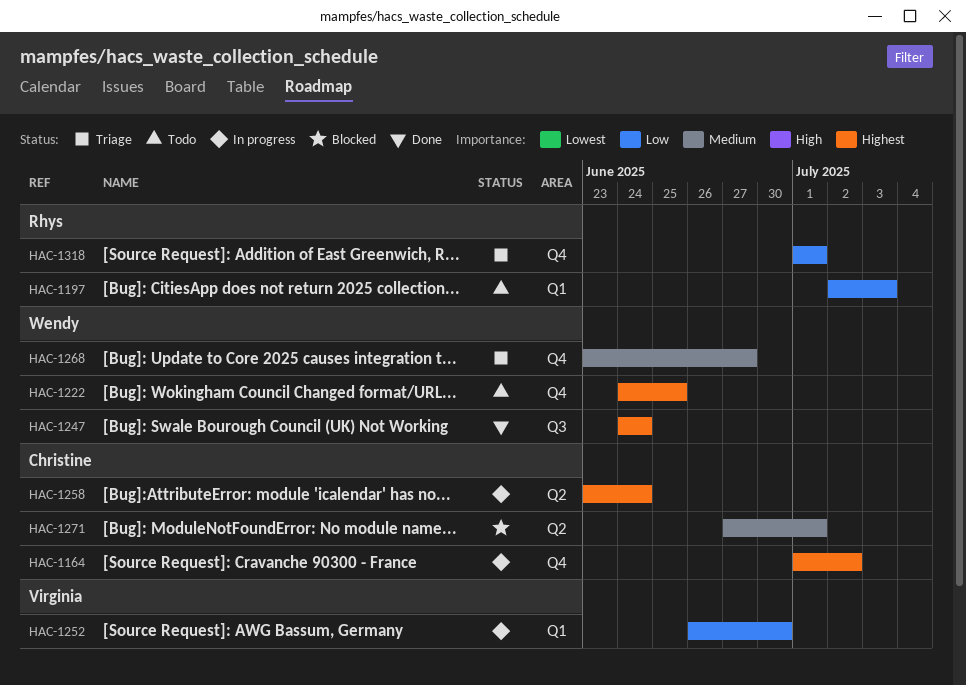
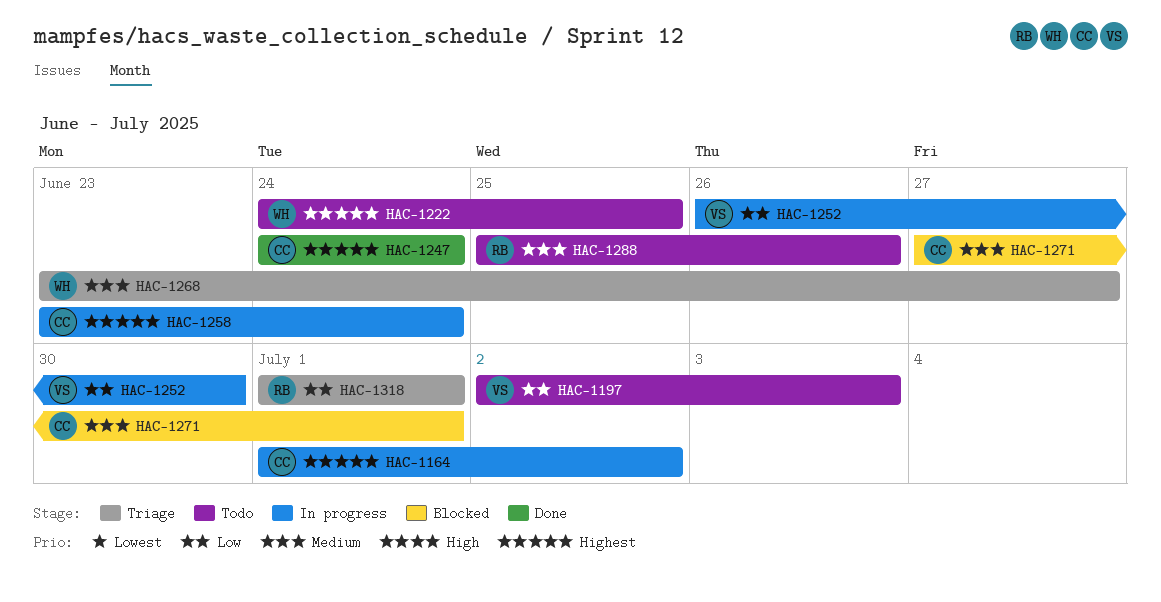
HAC-1197, owner: Rhys -> Virginia
HAC-1247, owner: Wendy -> Christine
HAC-1288: none -> present

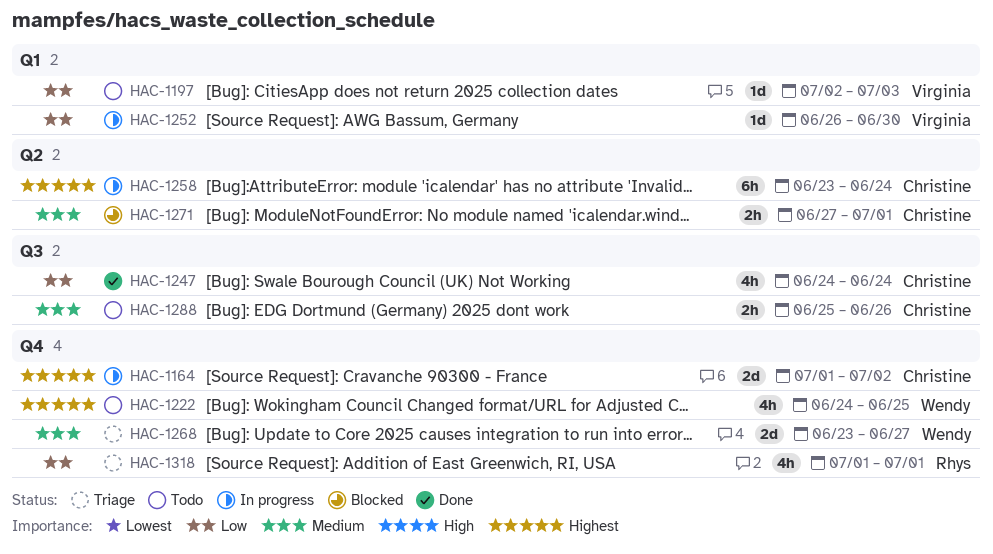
HAC-1247, priority: Highest -> Low
HAC-1288, owner: Rhys -> Christine

